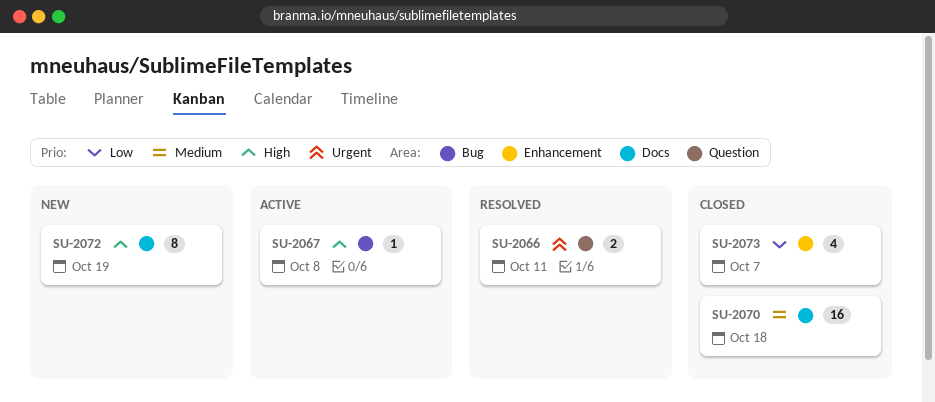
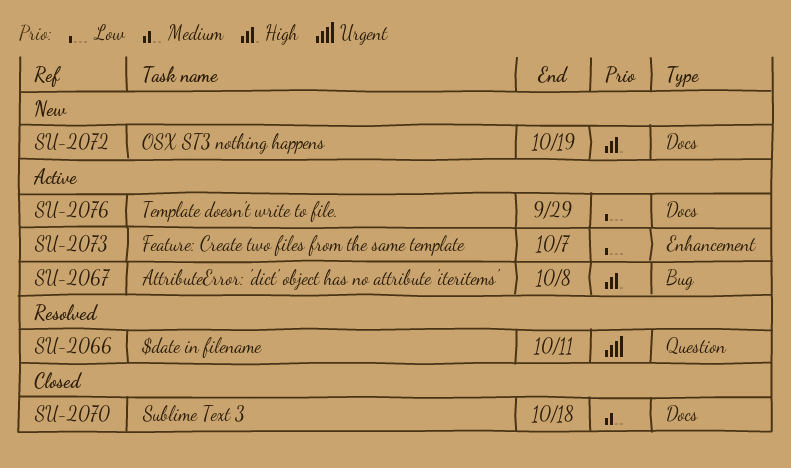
SU-2073, status: Closed -> Active
SU-2076: none -> present

